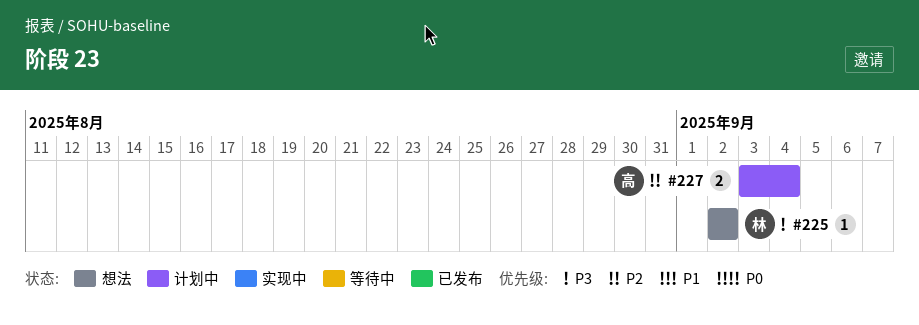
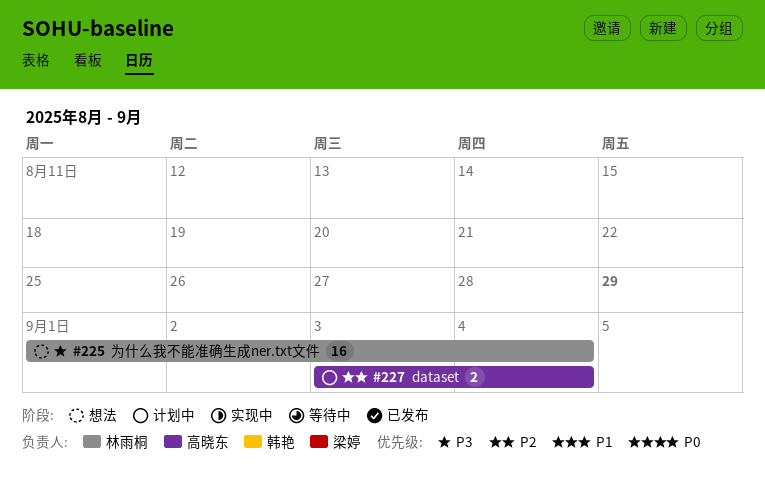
#225, estimate: 1 -> 16
#225, start: Sep 2 -> Sep 1
#225, due: Sep 2 -> Sep 4

